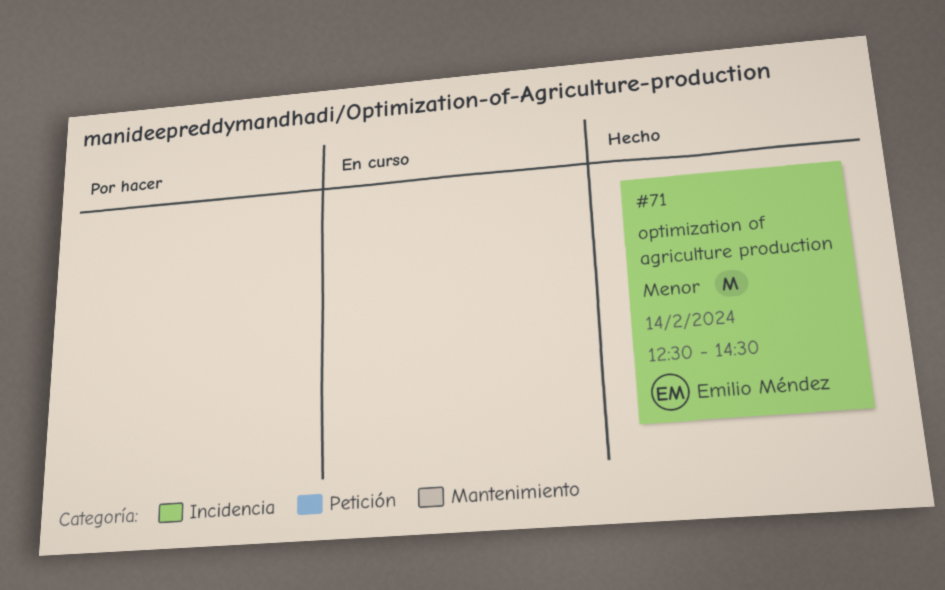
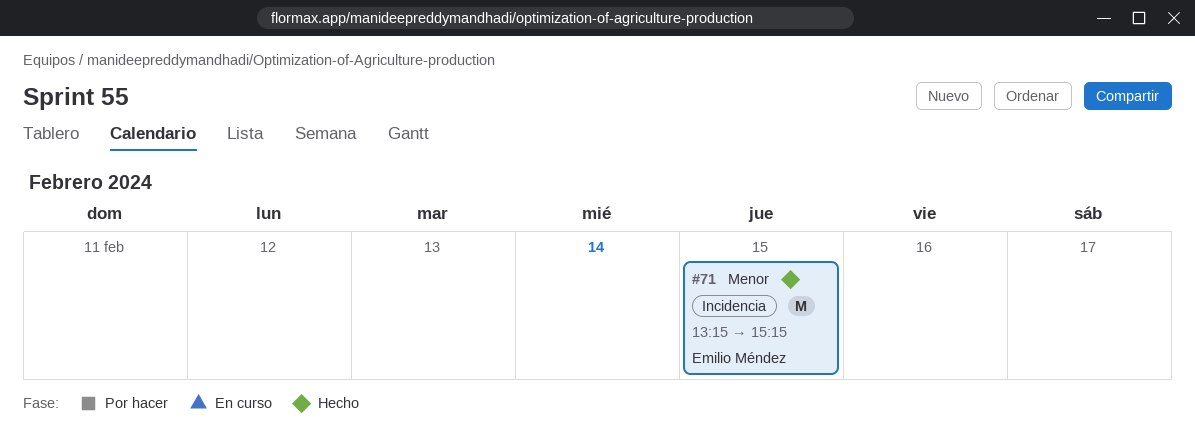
#71, day: Feb 14 -> Feb 15
#71, begins: 12:30 -> 13:15
#71, ends: 14:30 -> 15:15

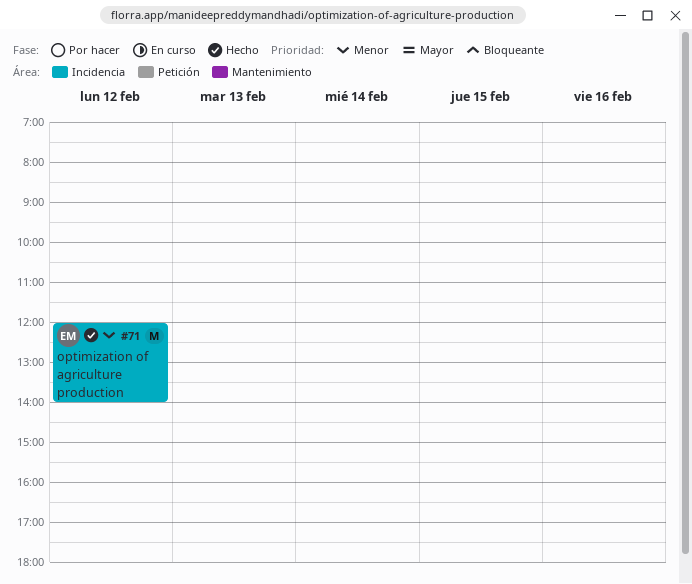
#71, day: Feb 15 -> Feb 12
#71, begins: 13:15 -> 12:00
#71, ends: 15:15 -> 14:00

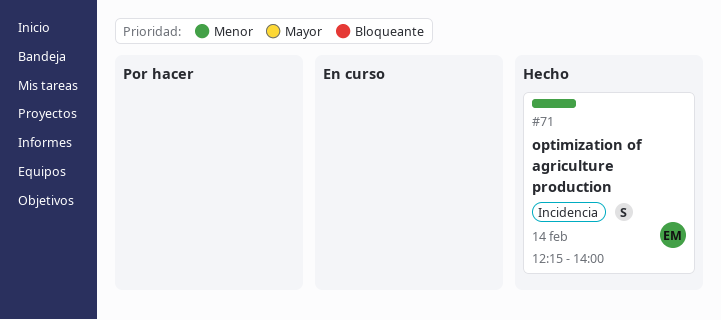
#71, estimate: M -> S
#71, day: Feb 12 -> Feb 14
#71, begins: 12:00 -> 12:15

